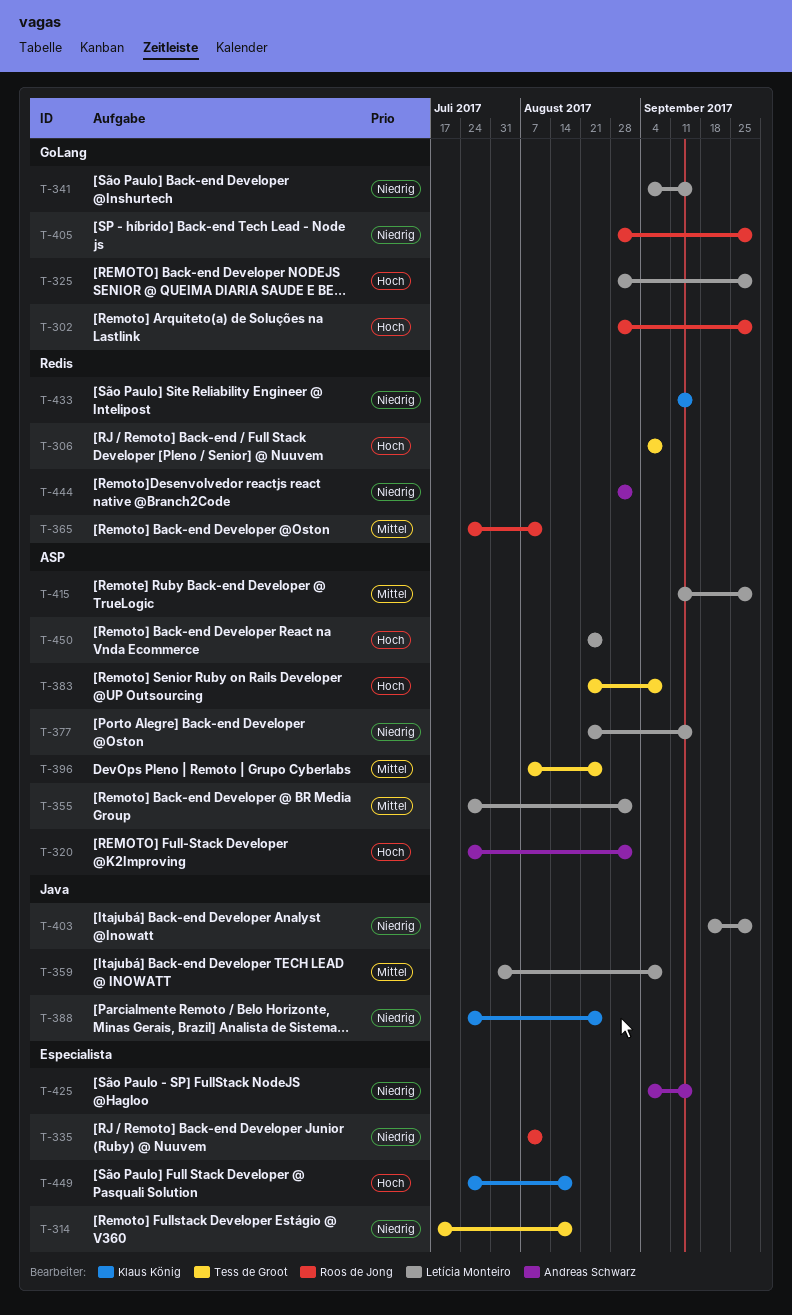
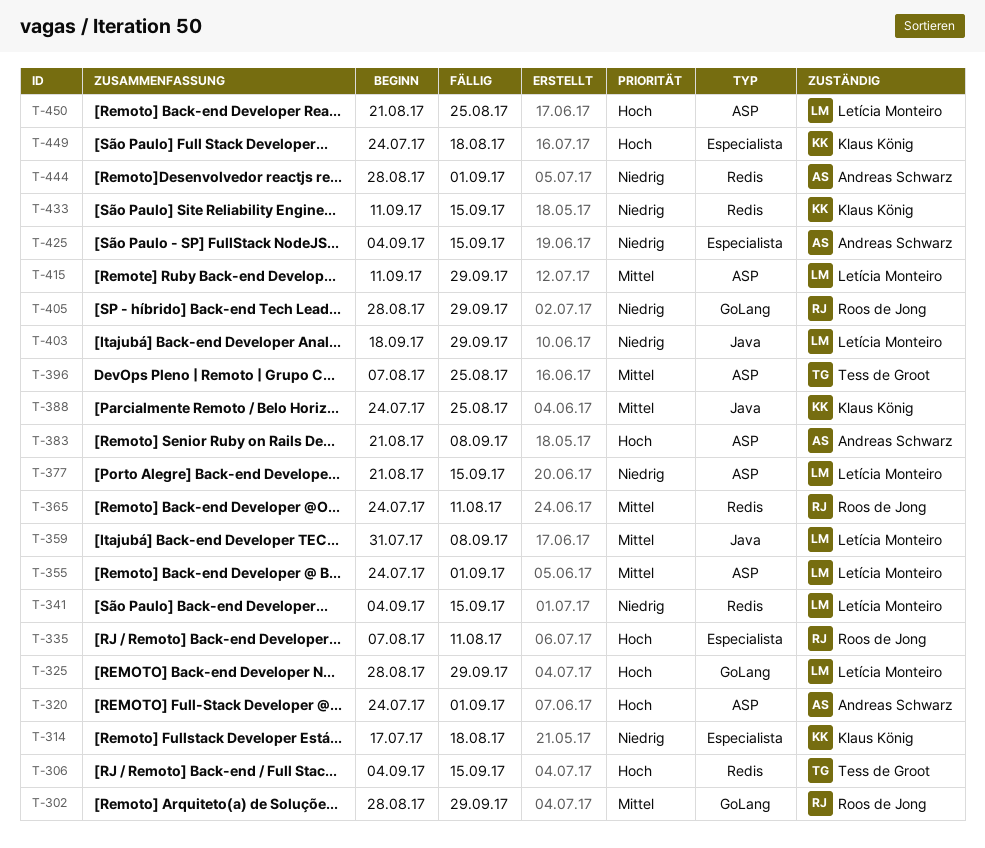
T-302, priority: Hoch -> Mittel
T-306, due: Sep 8 -> Sep 15
T-314, owner: Tess de Groot -> Klaus König
T-335, priority: Niedrig -> Hoch
T-341, label: GoLang -> Redis
T-383, owner: Tess de Groot -> Andreas Schwarz
T-388, priority: Niedrig -> Mittel

